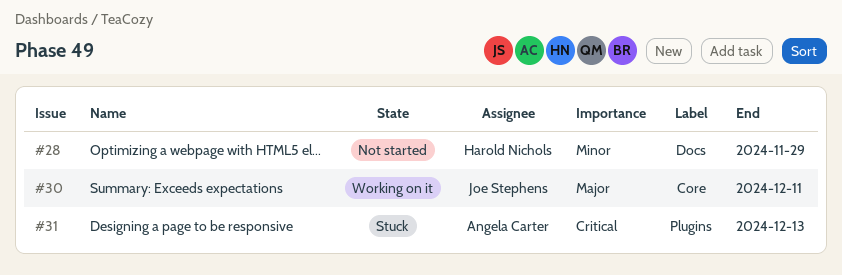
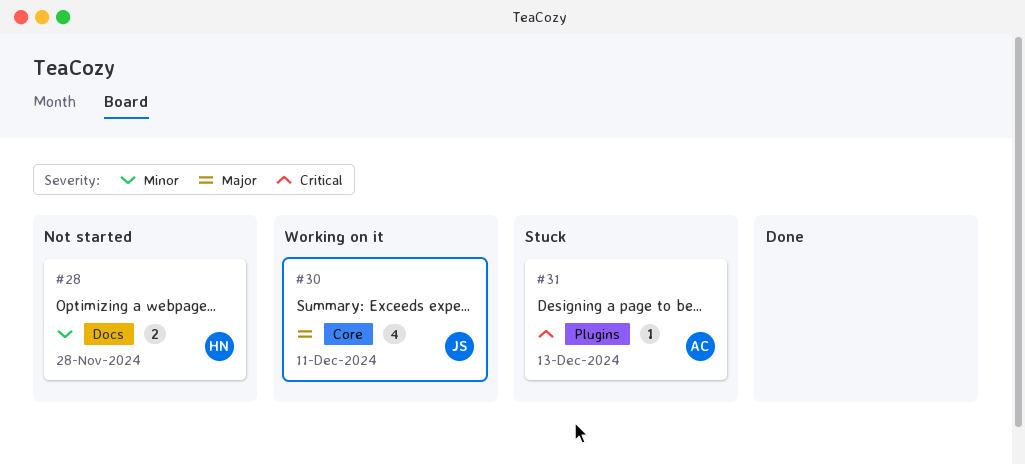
#28, due: Nov 29 -> Nov 28

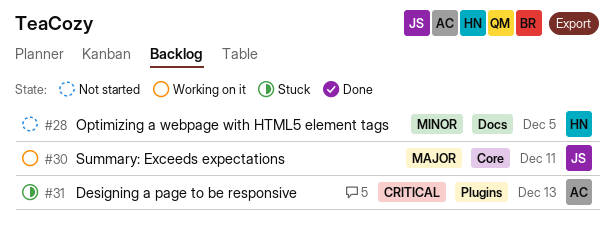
#28, due: Nov 28 -> Dec 5

